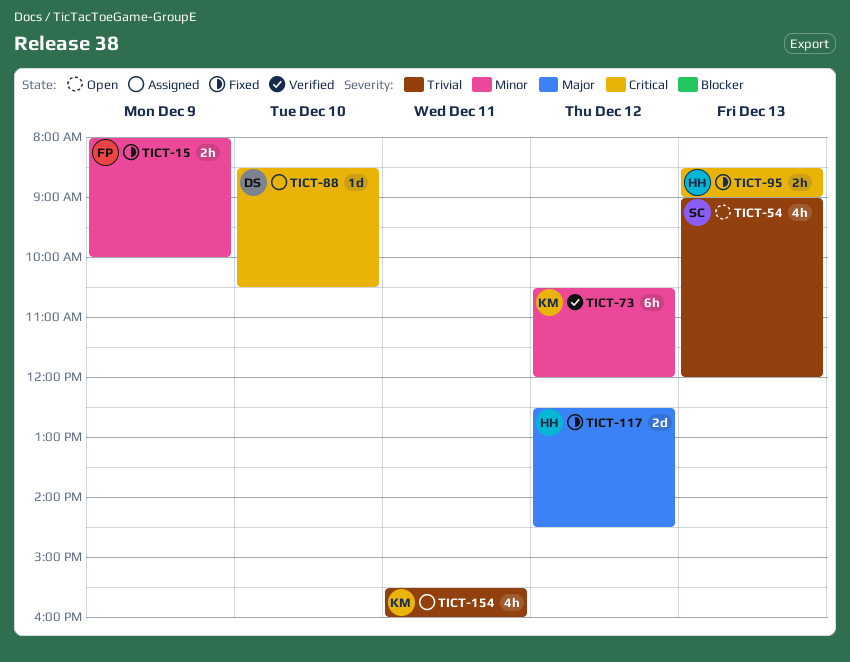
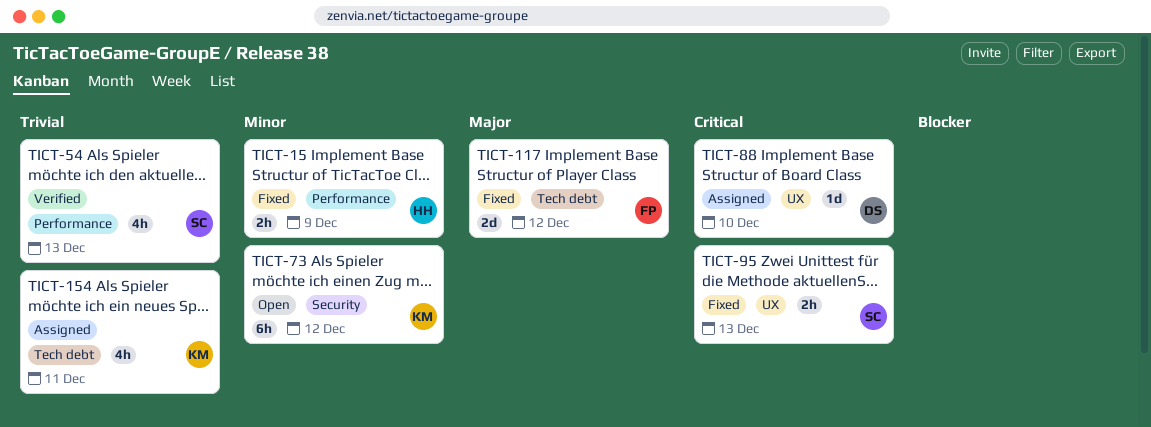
TICT-15, owner: FP -> HH
TICT-54, status: Open -> Verified
TICT-73, status: Verified -> Open
TICT-95, owner: HH -> SC
TICT-117, owner: HH -> FP

